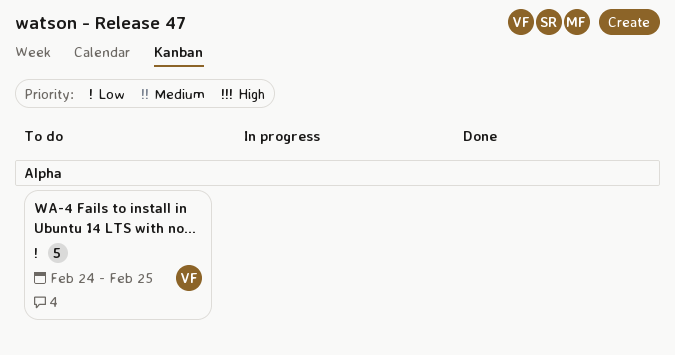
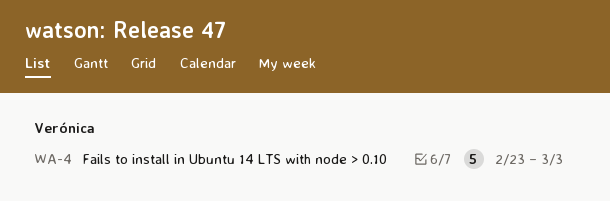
WA-4, start: Feb 24 -> Feb 23
WA-4, due: Feb 25 -> Mar 3

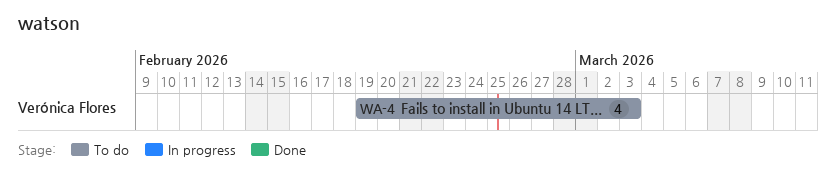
WA-4, estimate: 5 -> 4
WA-4, start: Feb 23 -> Feb 19

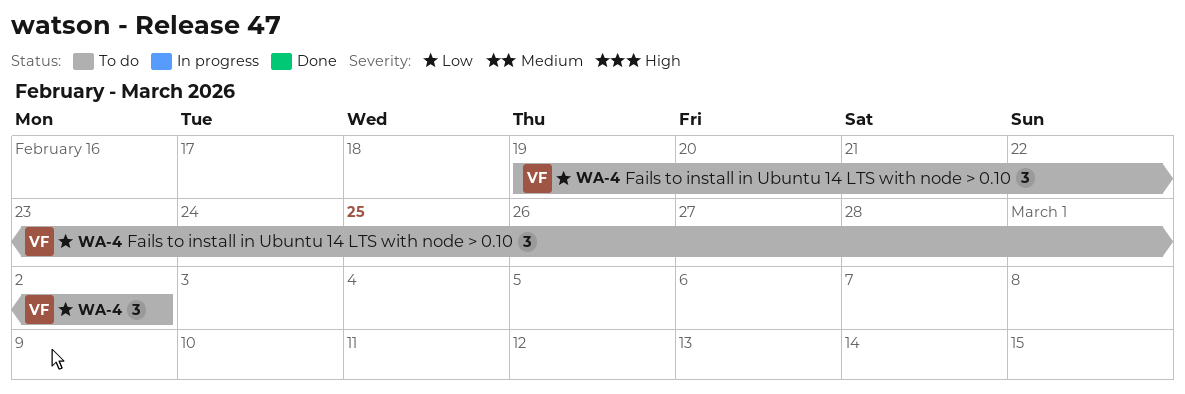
WA-4, estimate: 4 -> 3
WA-4, due: Mar 3 -> Mar 2

